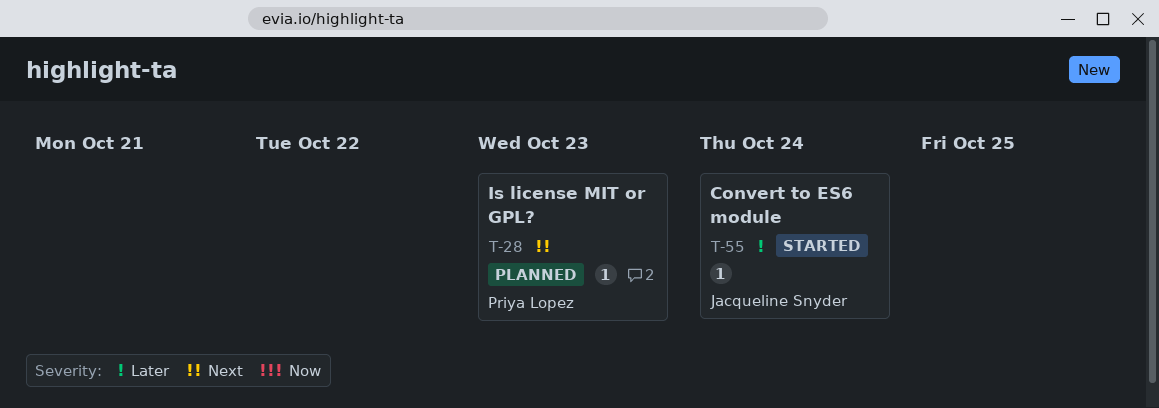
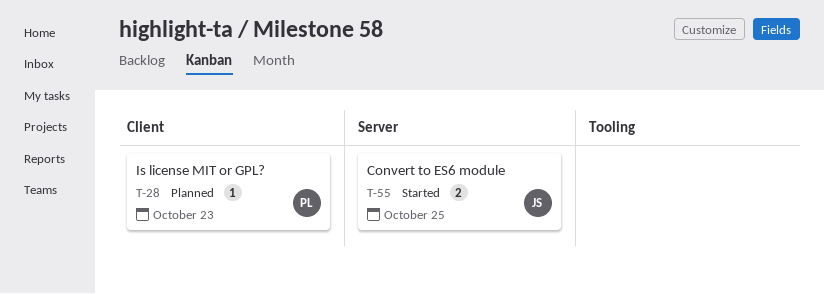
T-55, estimate: 1 -> 2
T-55, due: Oct 24 -> Oct 25

